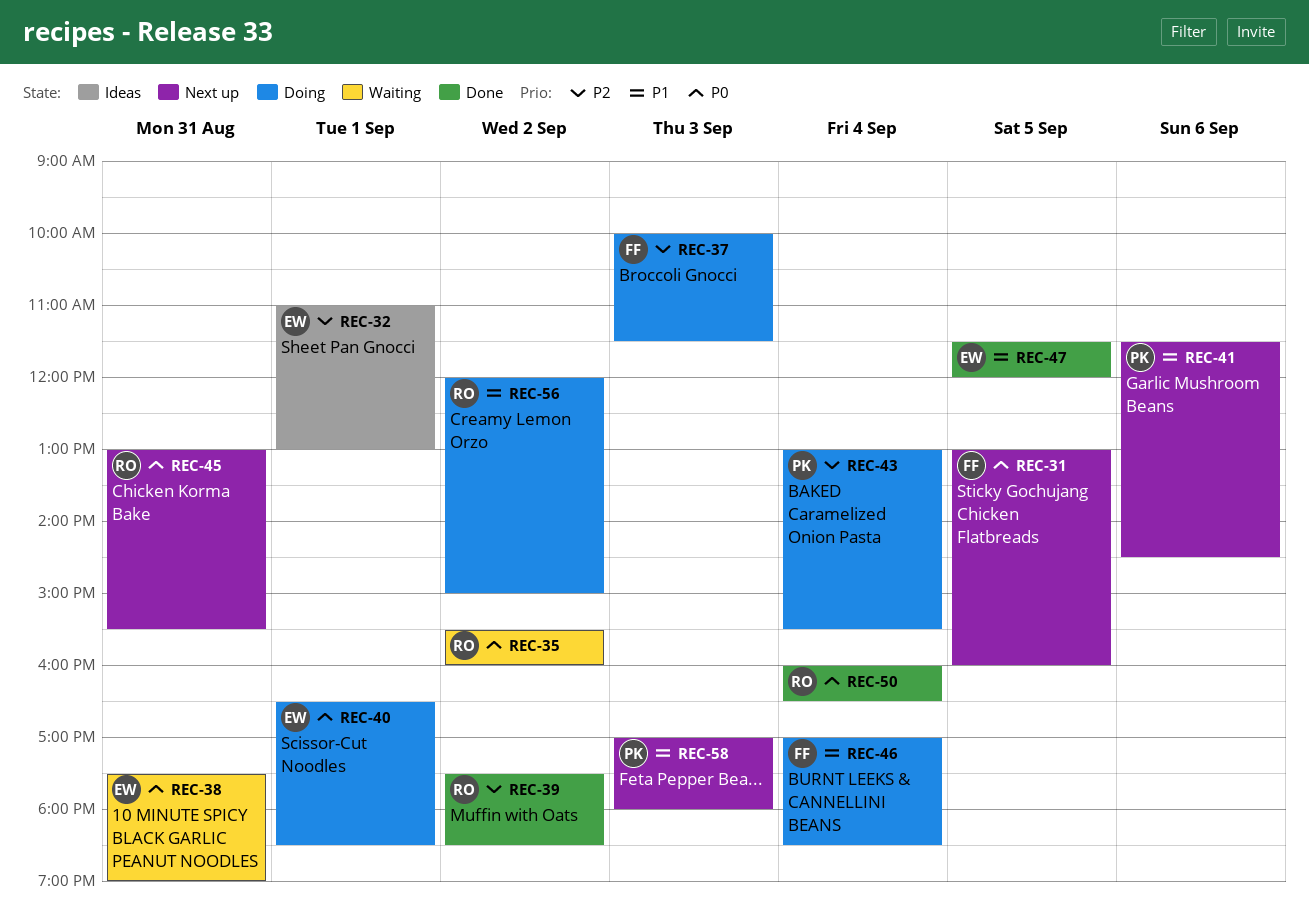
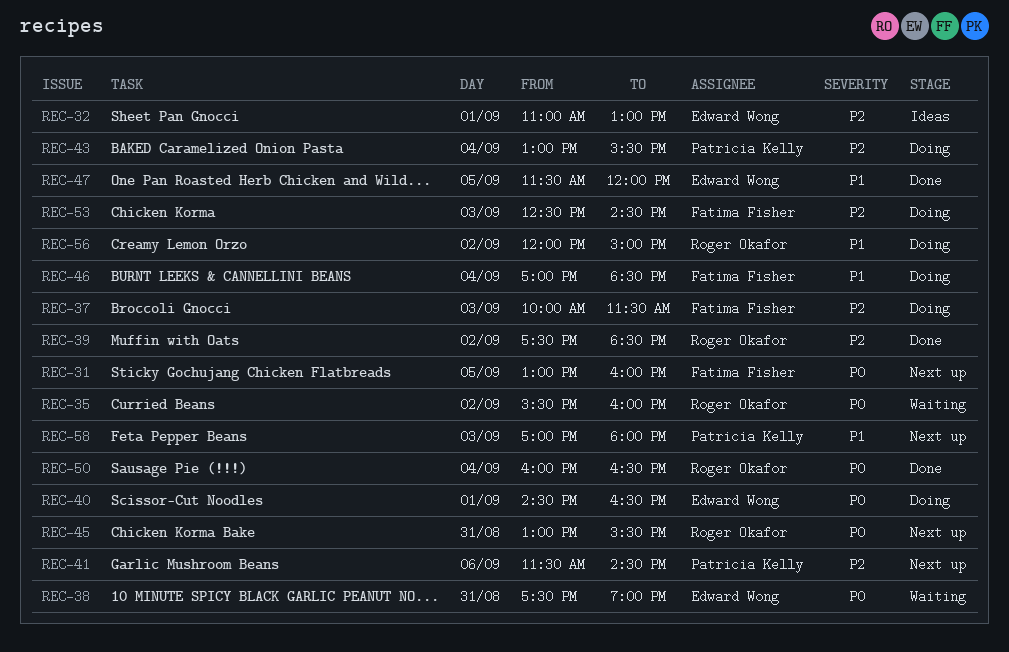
REC-40, begins: 16:30 -> 14:30
REC-40, ends: 18:30 -> 16:30
REC-41, priority: P1 -> P2
REC-53: none -> present

